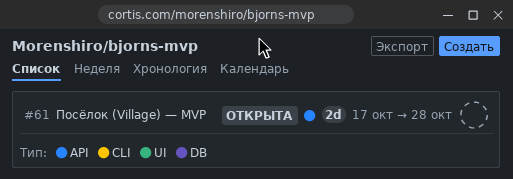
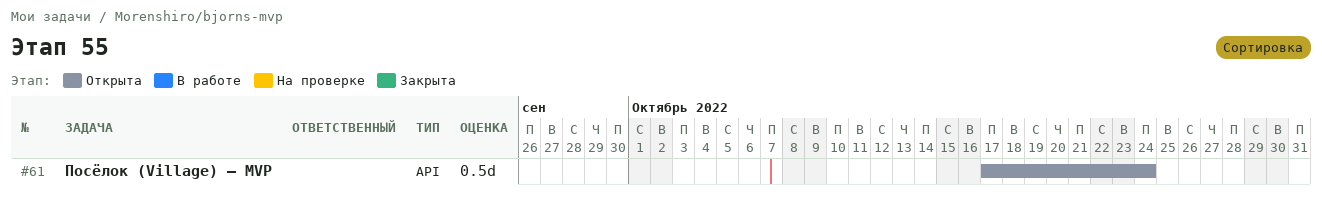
#61, estimate: 2d -> 0.5d
#61, due: Oct 28 -> Oct 24

